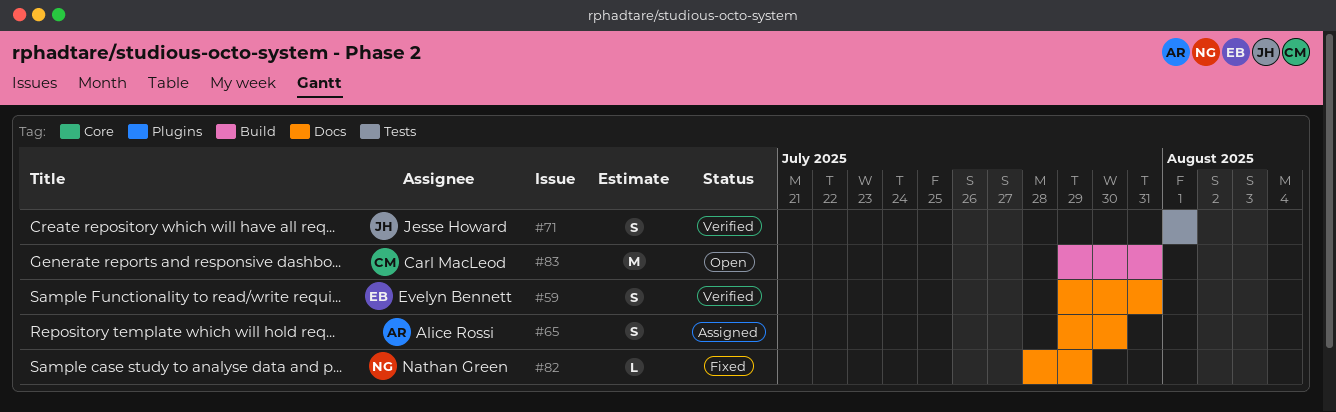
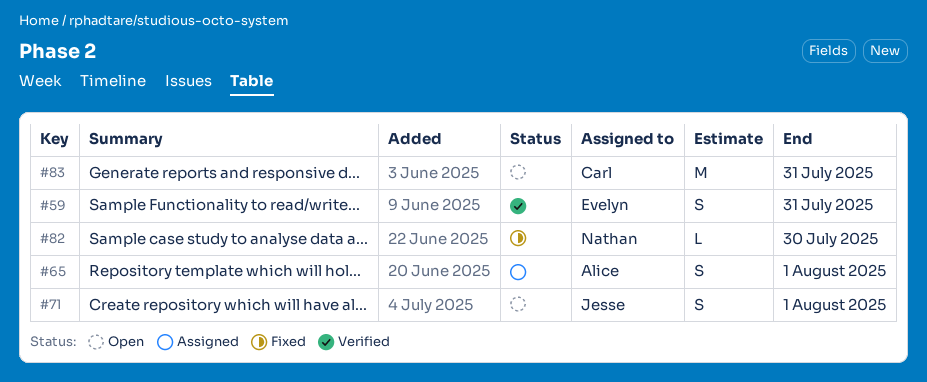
#65, due: Jul 30 -> Aug 1
#71, status: Verified -> Open
#82, due: Jul 29 -> Jul 30

